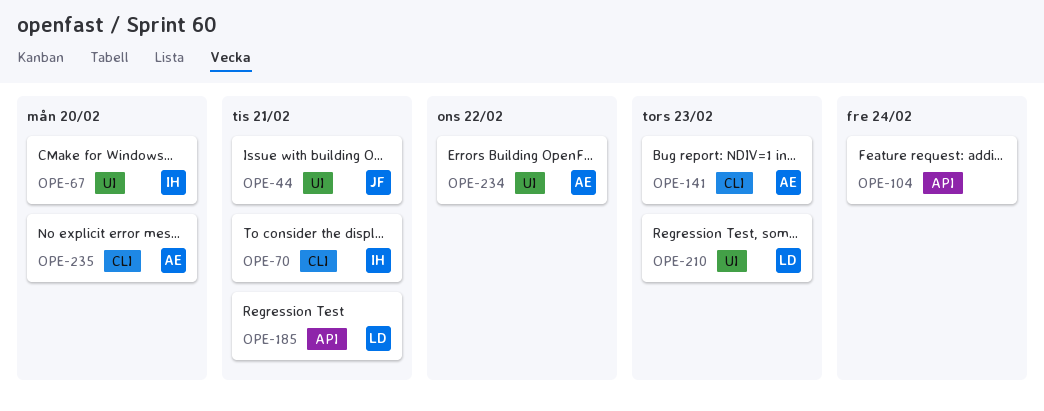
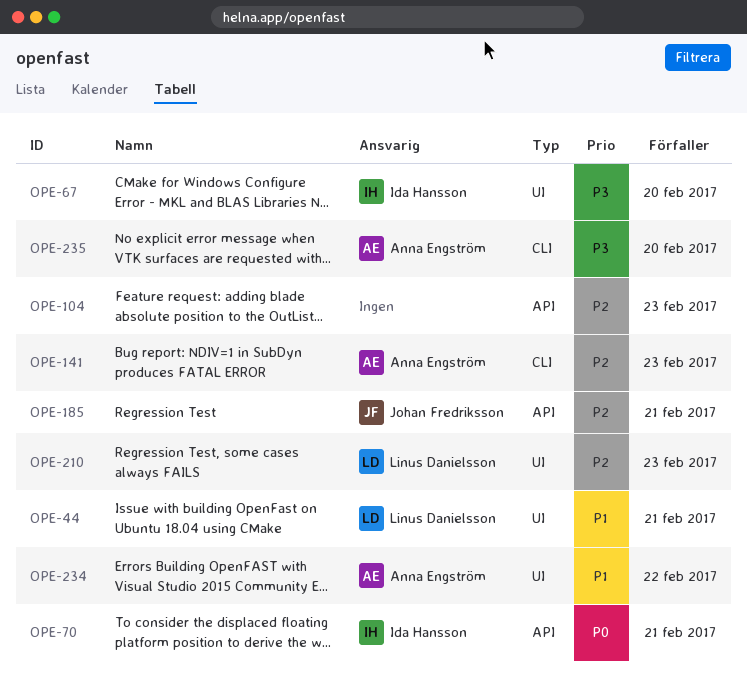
OPE-44, owner: Johan Fredriksson -> Linus Danielsson
OPE-70, label: CLI -> API
OPE-104, due: Feb 24 -> Feb 23
OPE-185, owner: Linus Danielsson -> Johan Fredriksson

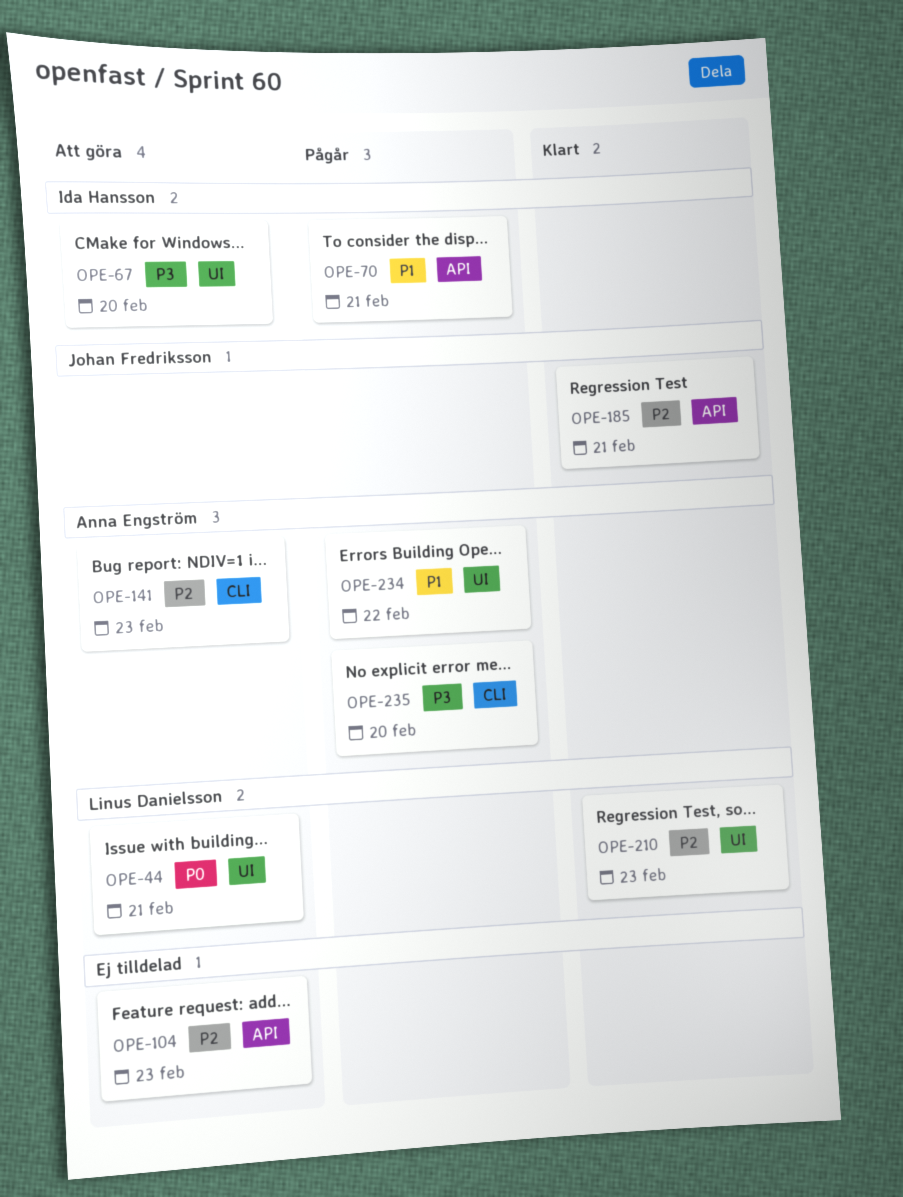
OPE-44, priority: P1 -> P0
OPE-70, priority: P0 -> P1

